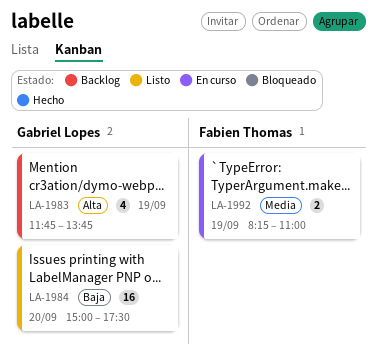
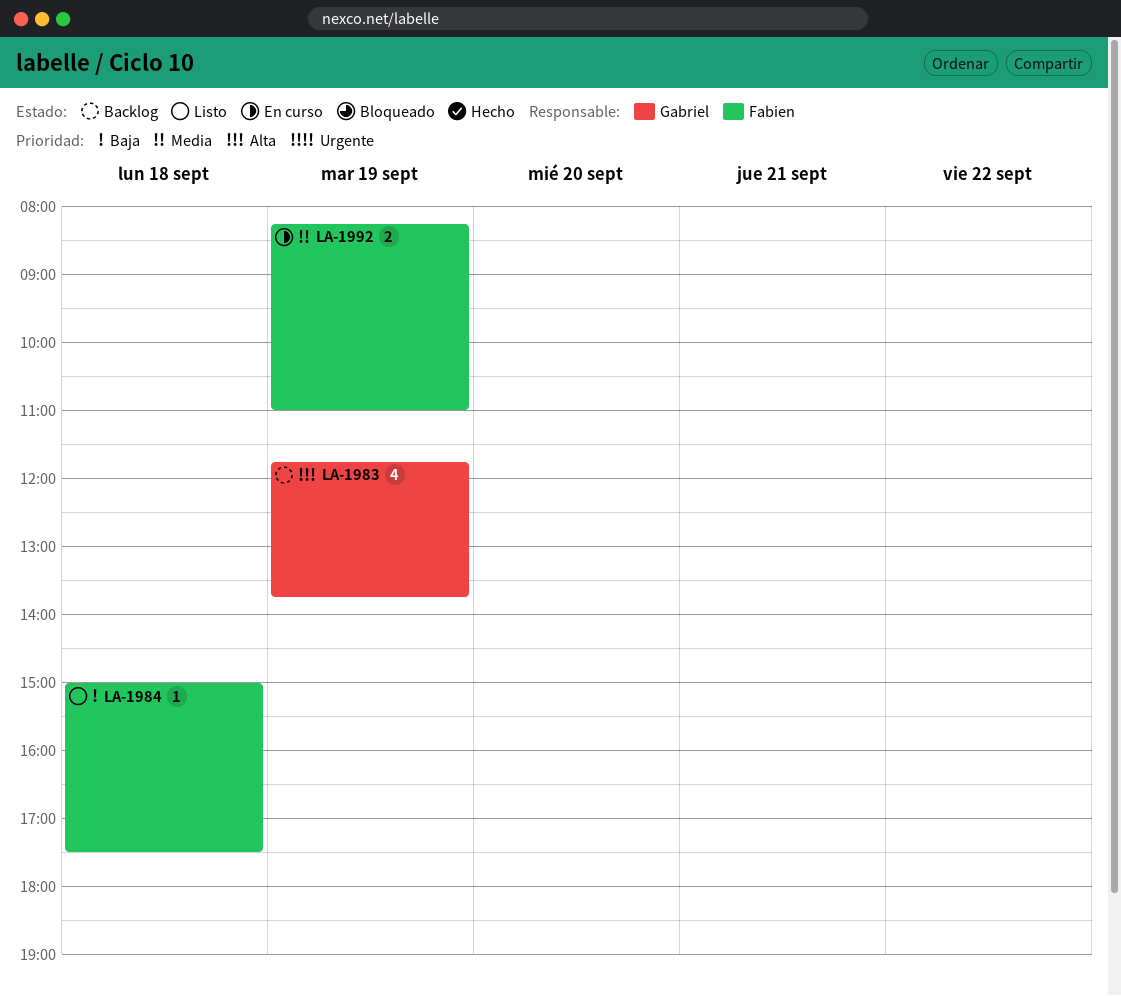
LA-1984, owner: Gabriel Lopes -> Fabien Thomas
LA-1984, estimate: 16 -> 1
LA-1984, day: Sep 20 -> Sep 18

